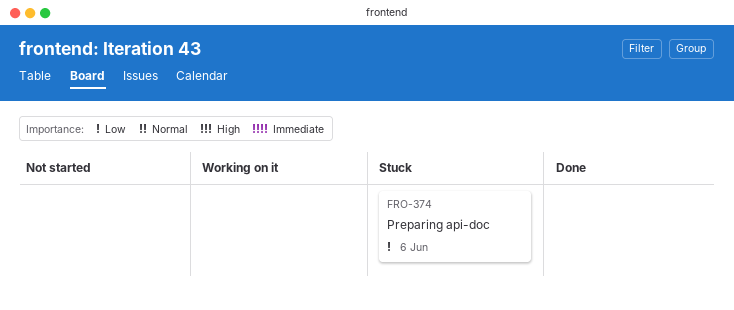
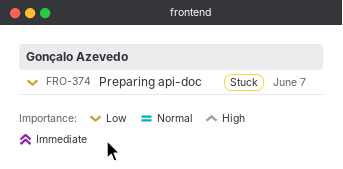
FRO-374, due: Jun 6 -> Jun 7

